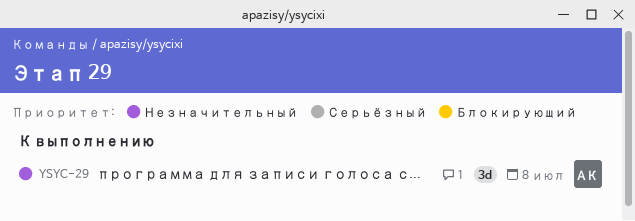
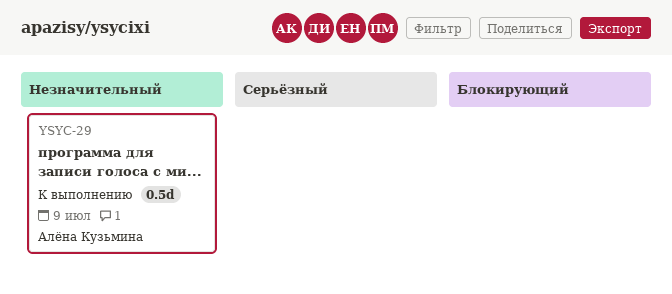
YSYC-29, estimate: 3d -> 0.5d
YSYC-29, due: Jul 8 -> Jul 9

